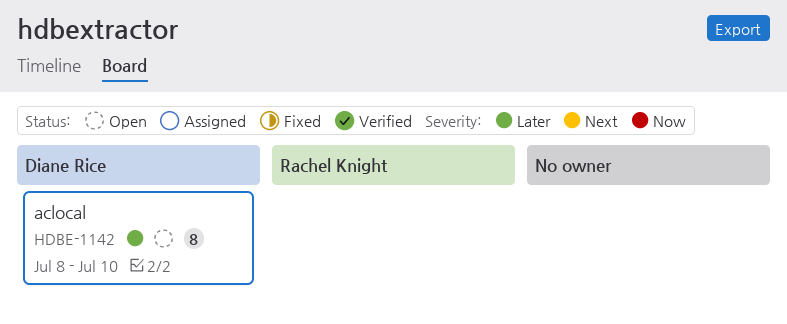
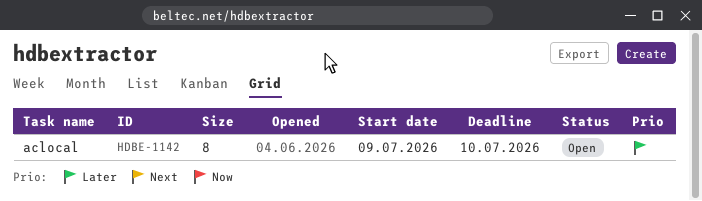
HDBE-1142, start: Jul 8 -> Jul 9

